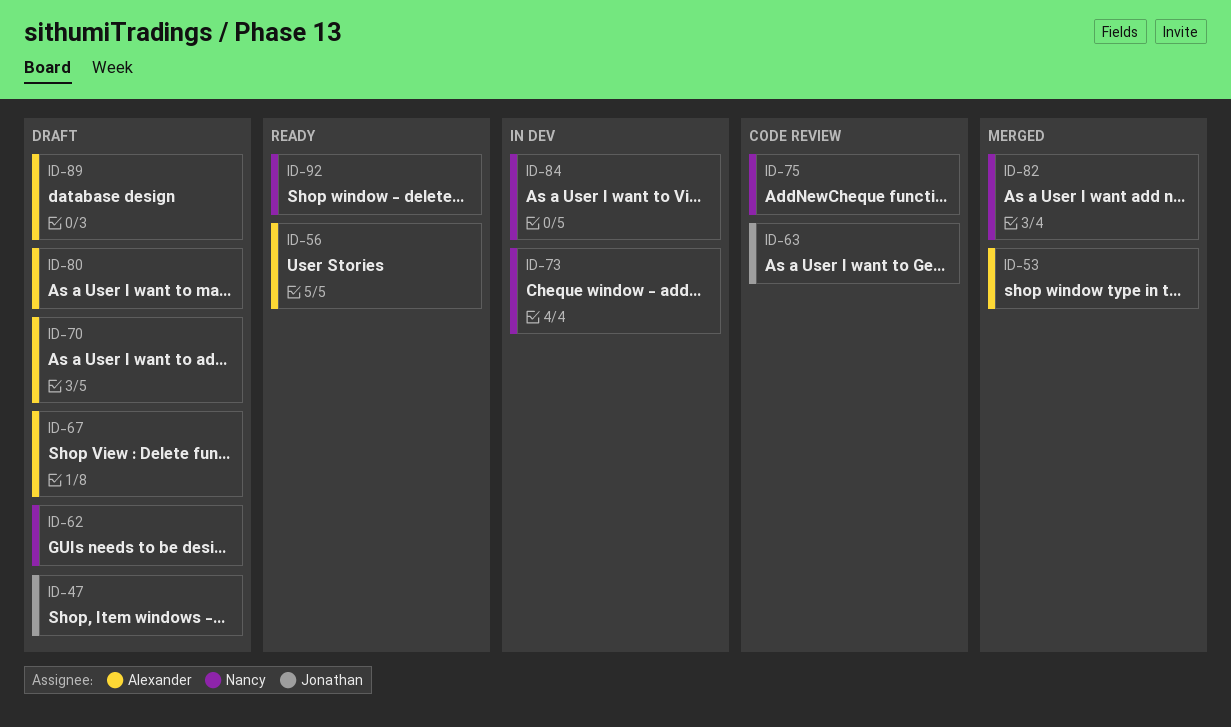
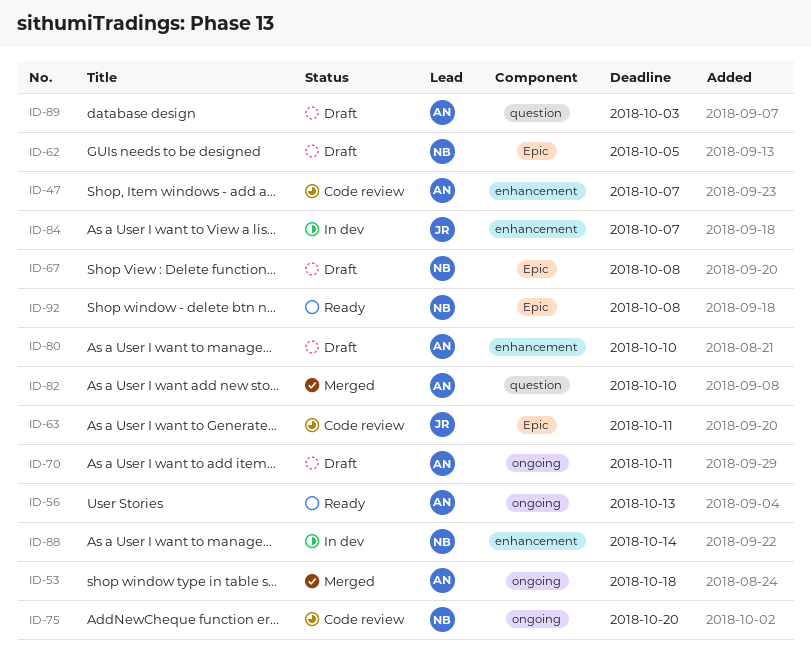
ID-47, status: Draft -> Code review
ID-47, owner: Jonathan -> Alexander
ID-67, owner: Alexander -> Nancy
ID-73: present -> none
ID-82, owner: Nancy -> Alexander
ID-84, owner: Nancy -> Jonathan
ID-88: none -> present

